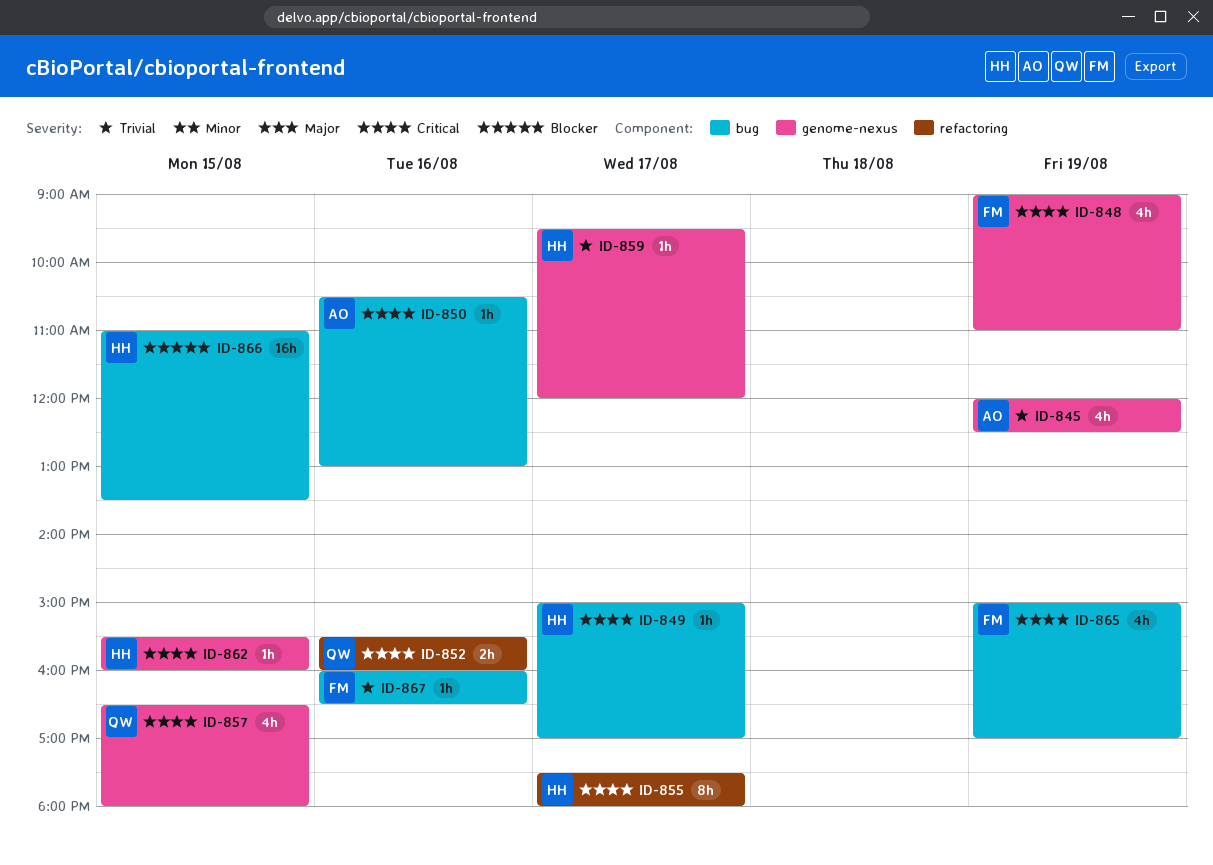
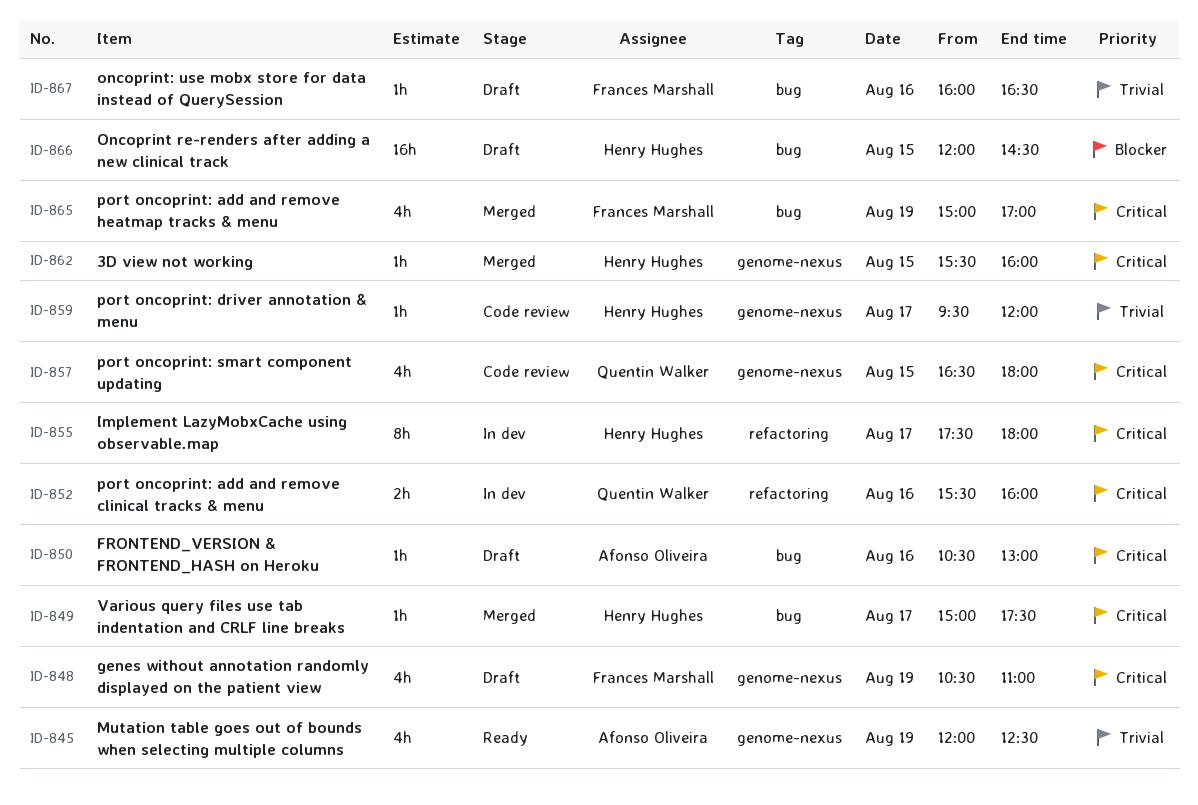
ID-848, begins: 09:00 -> 10:30
ID-849, ends: 17:00 -> 17:30
ID-866, begins: 11:00 -> 12:00
ID-866, ends: 13:30 -> 14:30

